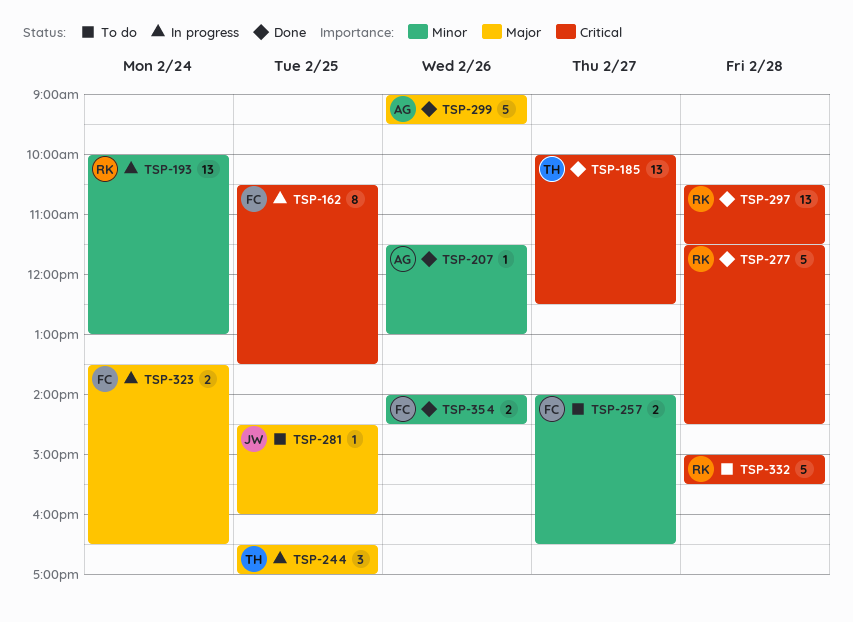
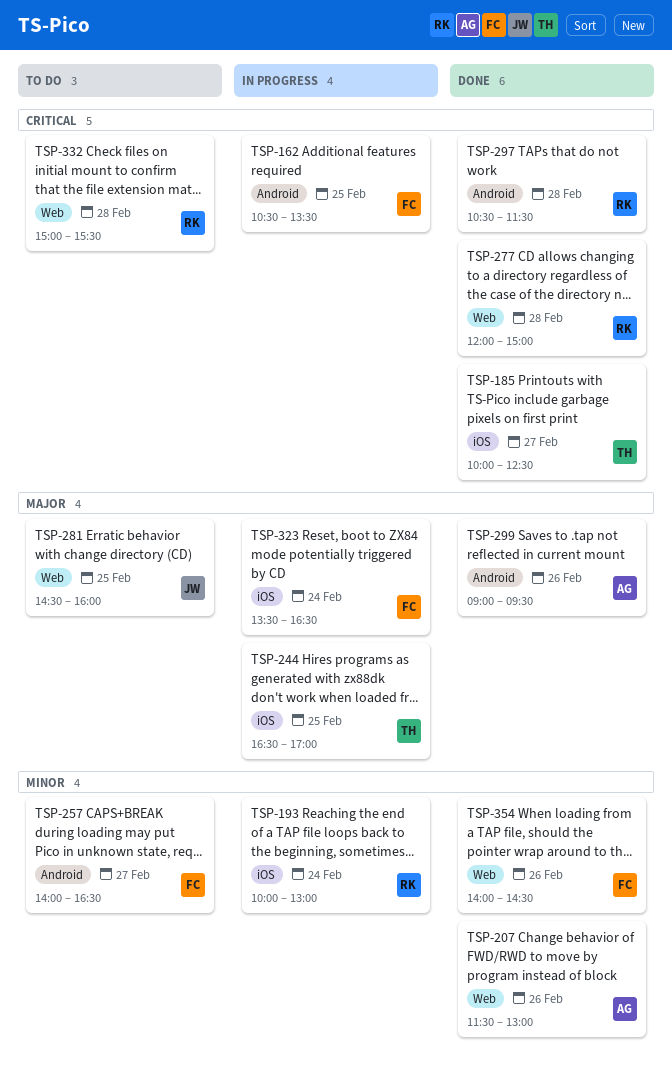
TSP-277, begins: 11:30 -> 12:00
TSP-277, ends: 14:30 -> 15:00

